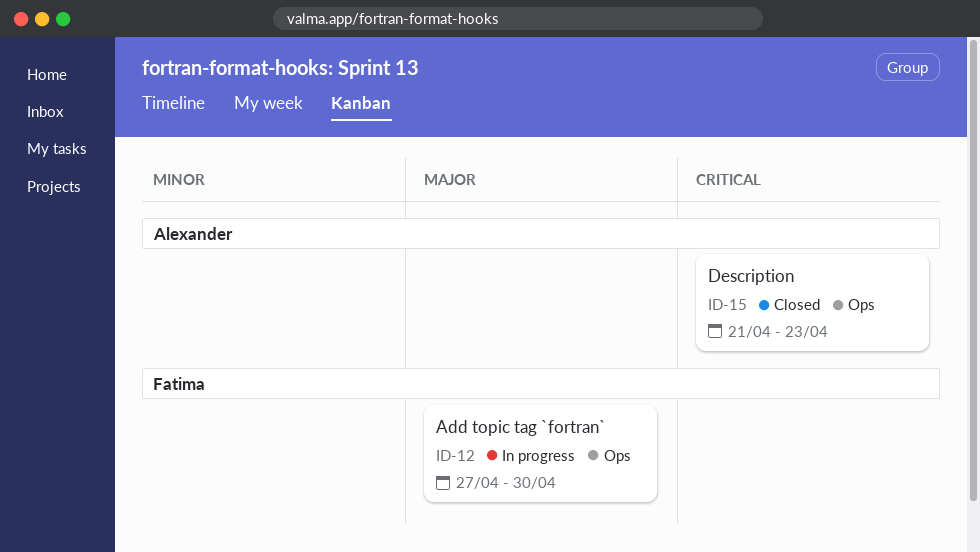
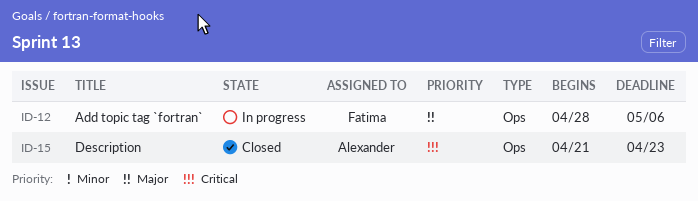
ID-12, start: Apr 27 -> Apr 28
ID-12, due: Apr 30 -> May 6

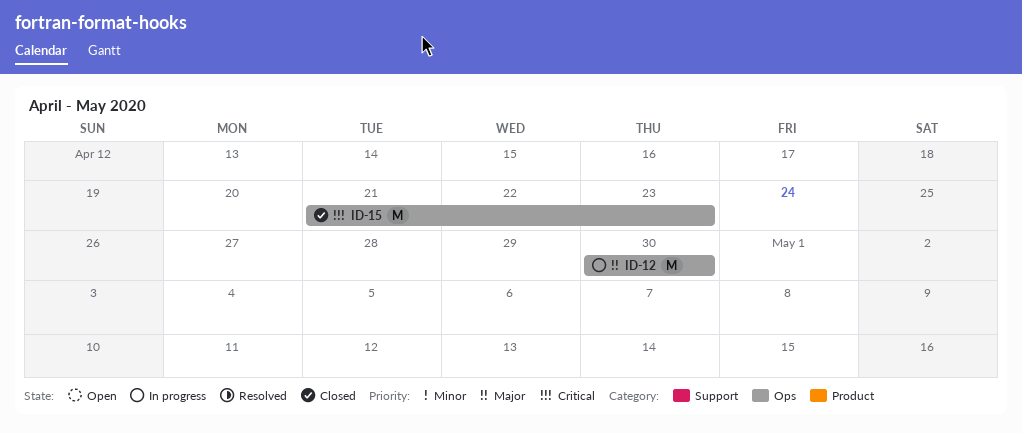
ID-12, start: Apr 28 -> Apr 30
ID-12, due: May 6 -> Apr 30

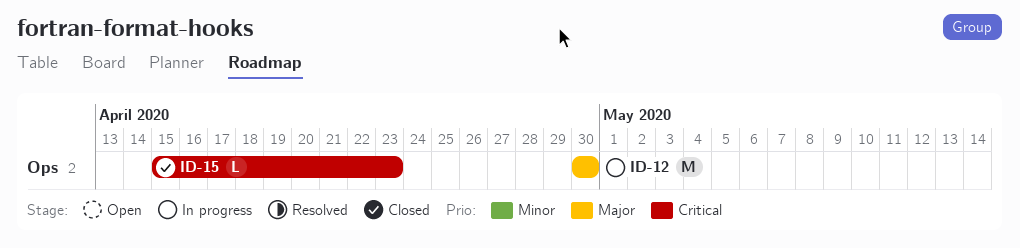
ID-15, estimate: M -> L
ID-15, start: Apr 21 -> Apr 15

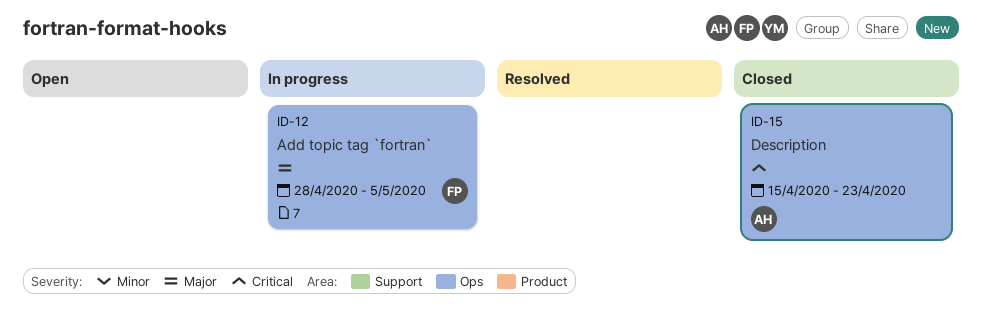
ID-12, start: Apr 30 -> Apr 28
ID-12, due: Apr 30 -> May 5

